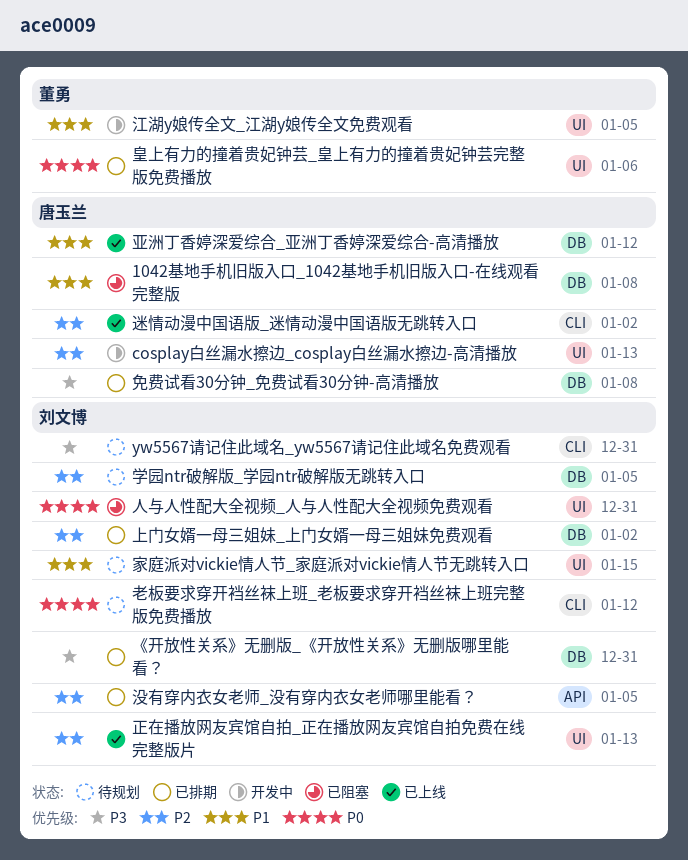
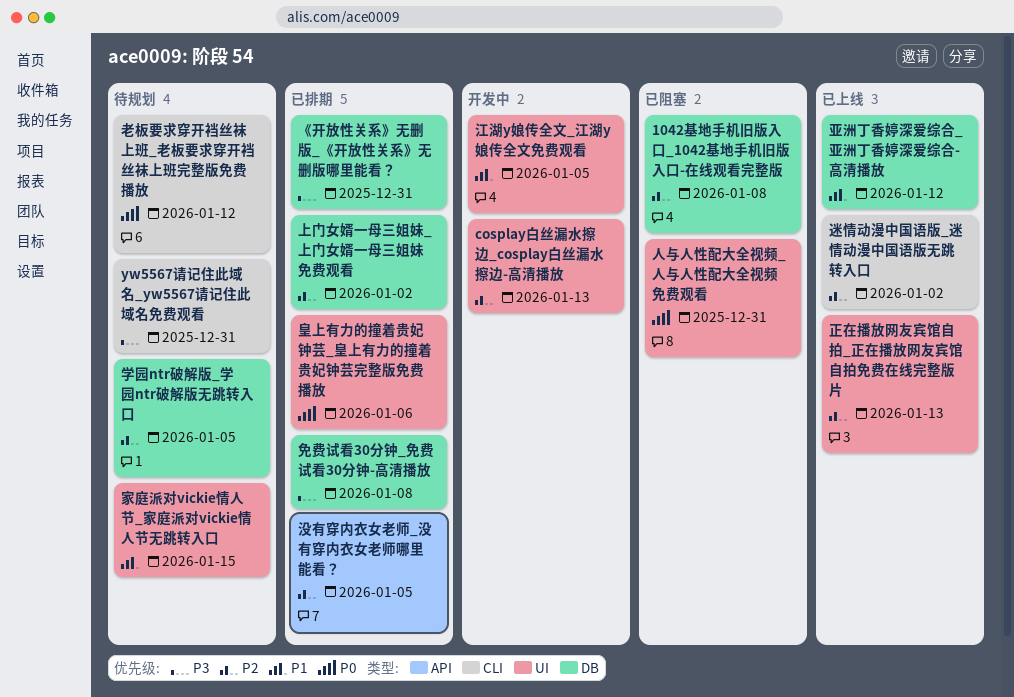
1042基地手机旧版入口_1042基地手机旧版入口-在线观看完整版, priority: P1 -> P2

